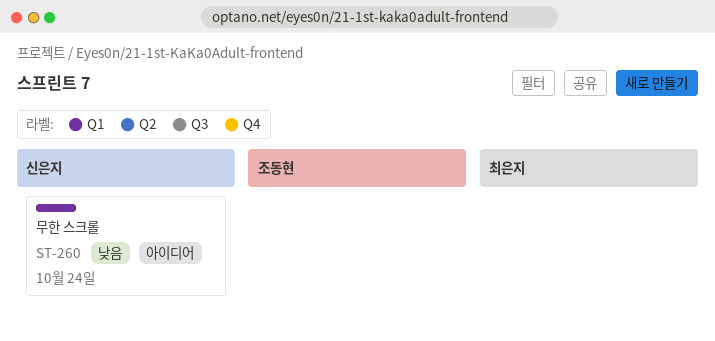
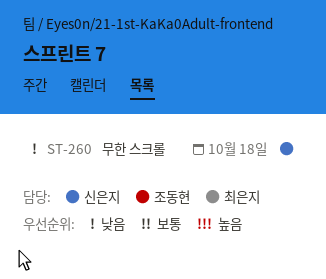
ST-260, due: Oct 24 -> Oct 18

